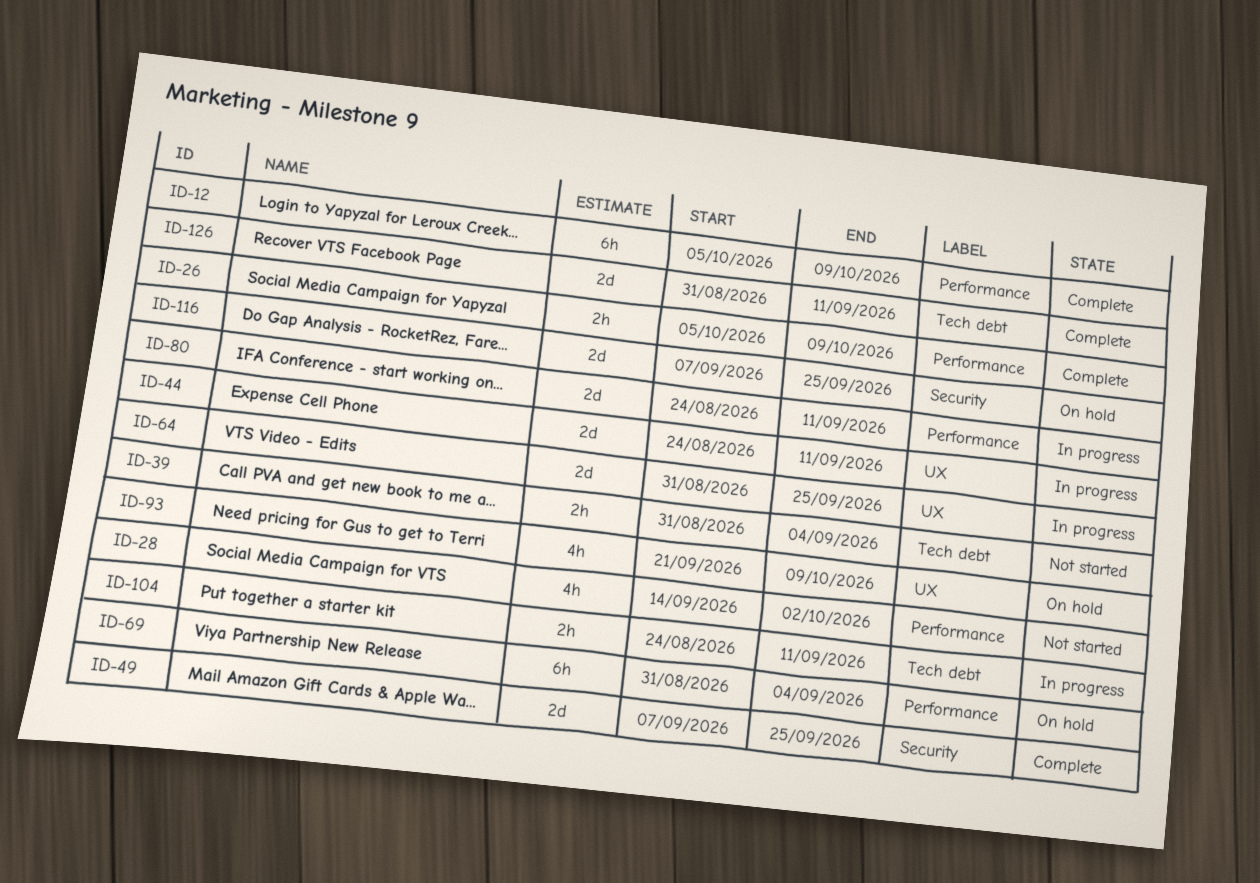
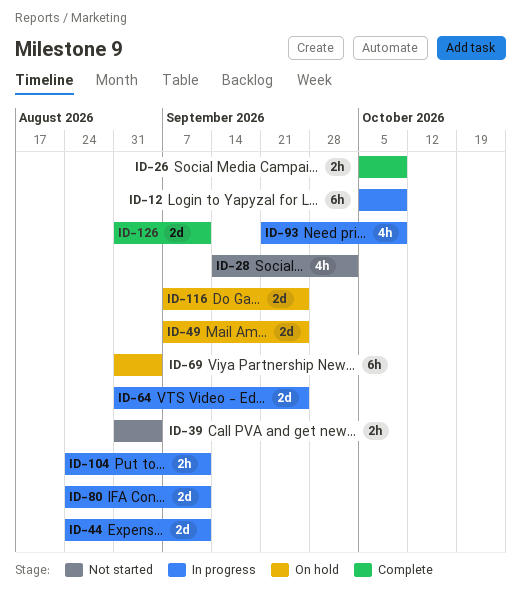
ID-12, status: Complete -> In progress
ID-49, status: Complete -> On hold
ID-93, status: On hold -> In progress

